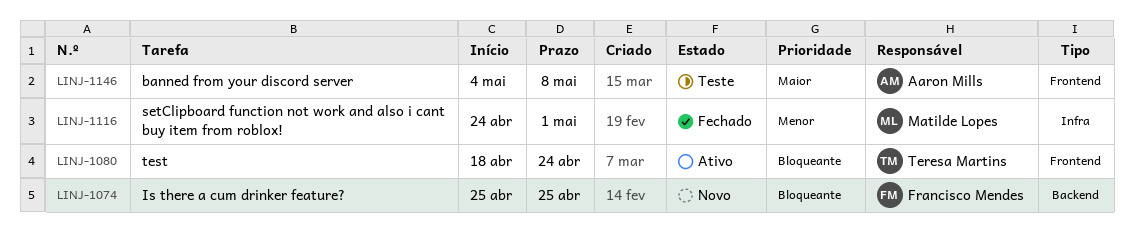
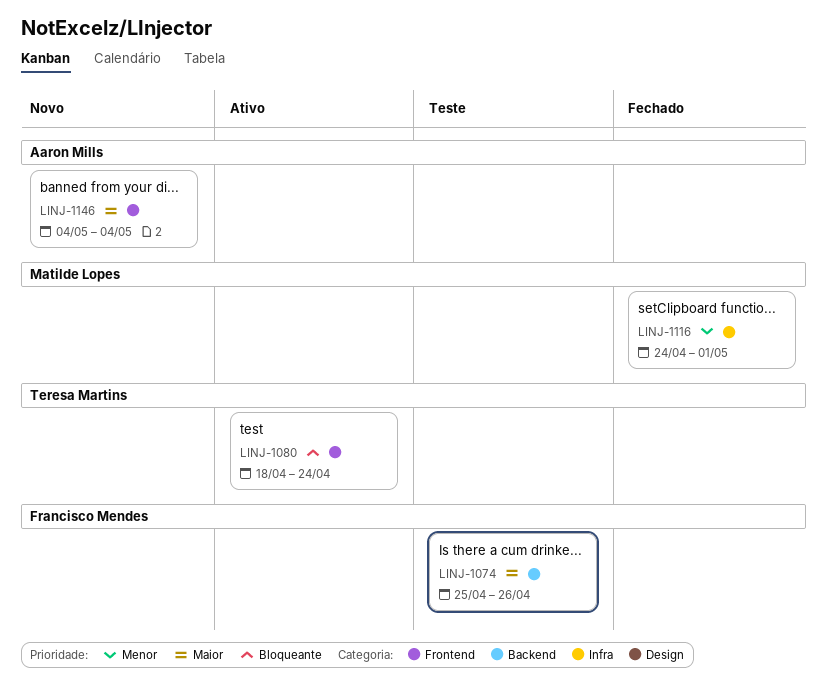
LINJ-1074, status: Novo -> Teste
LINJ-1074, priority: Bloqueante -> Maior
LINJ-1074, due: Apr 25 -> Apr 26
LINJ-1146, status: Teste -> Novo
LINJ-1146, due: May 8 -> May 4

